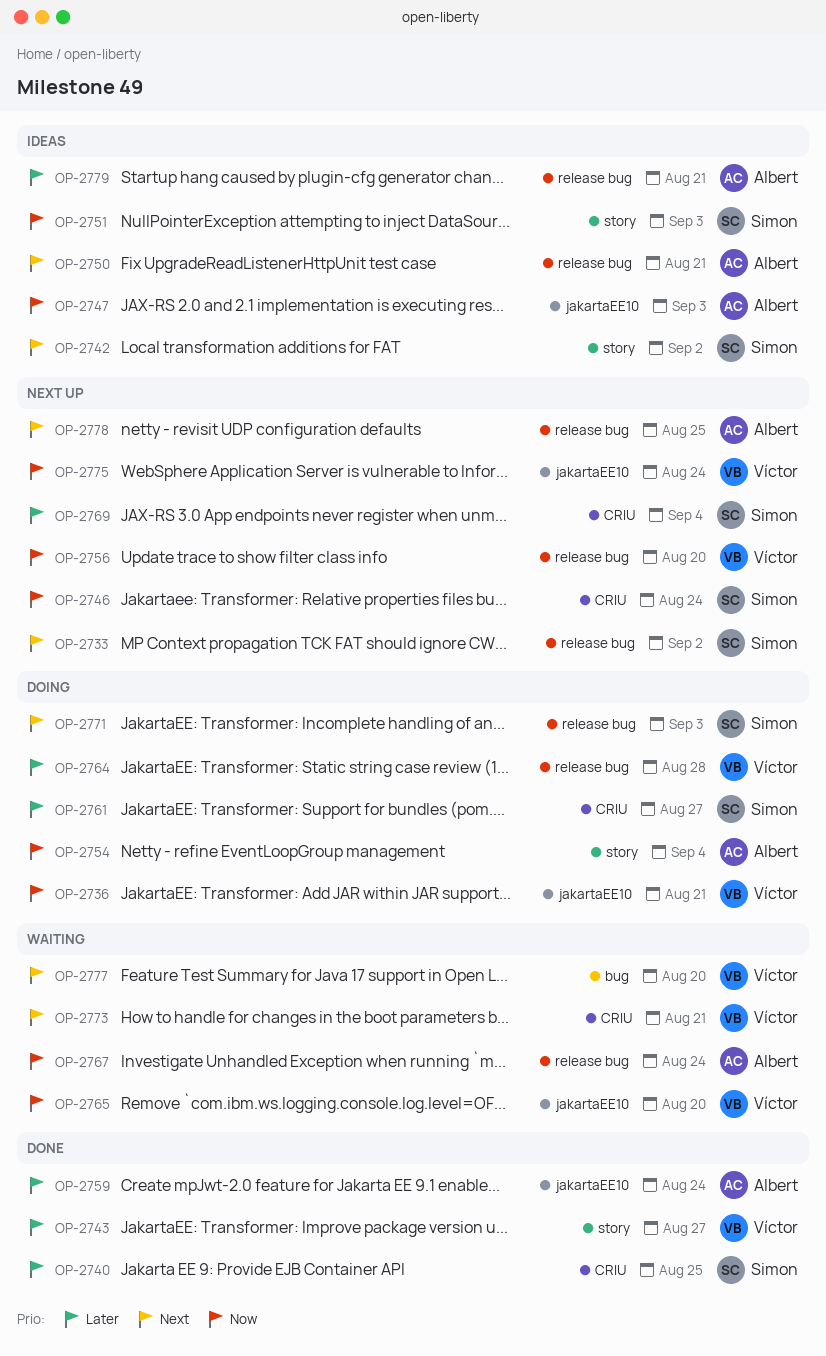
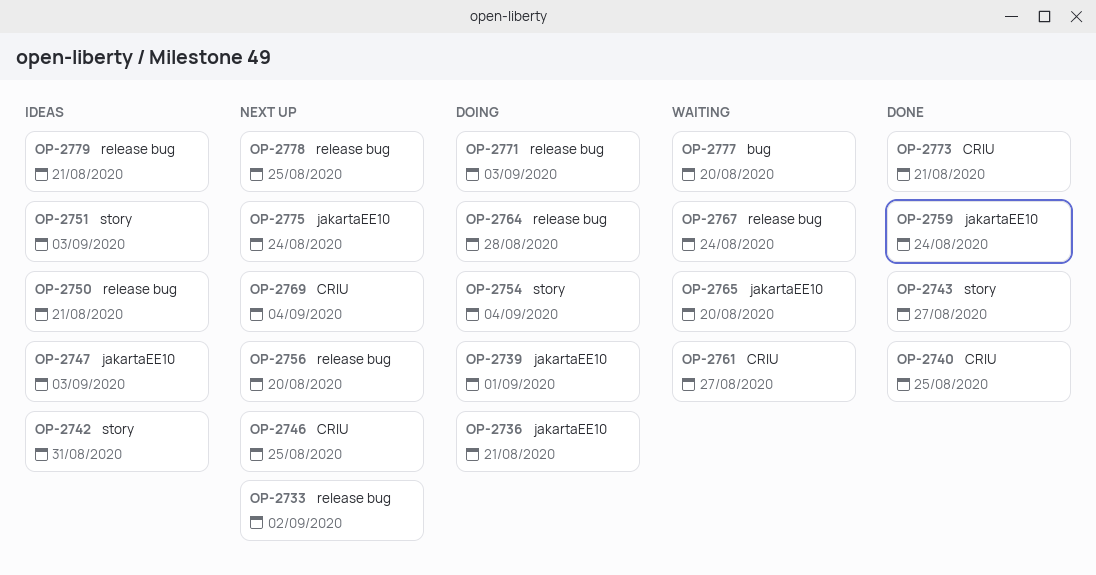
OP-2739: none -> present
OP-2742, due: Sep 2 -> Aug 31
OP-2746, due: Aug 24 -> Aug 25
OP-2761, status: Doing -> Waiting
OP-2773, status: Waiting -> Done

